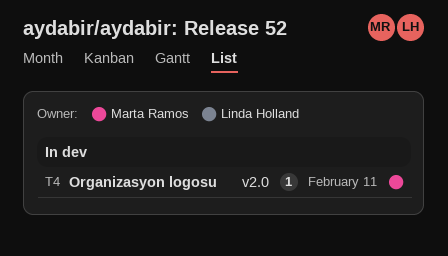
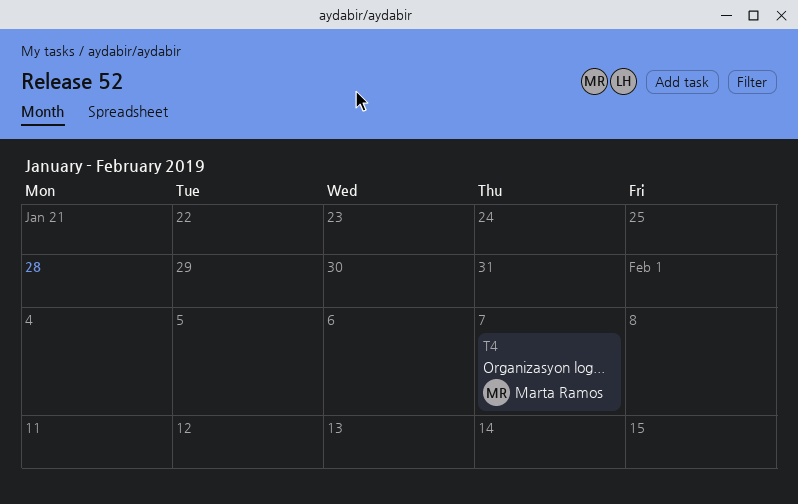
T4, due: Feb 11 -> Feb 7

